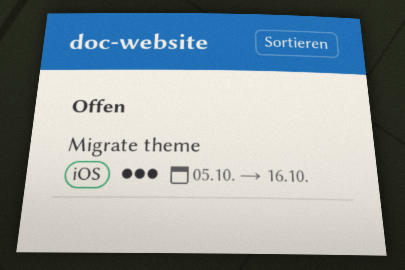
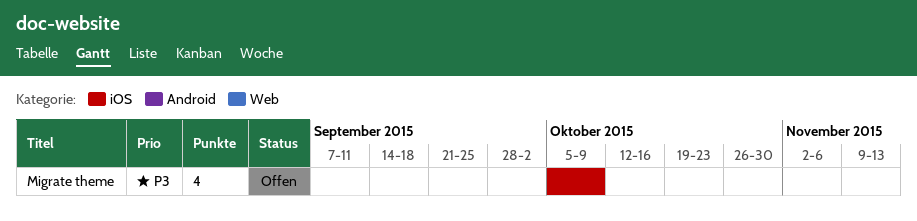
Migrate theme, estimate: 3 -> 4
Migrate theme, due: Oct 16 -> Oct 9

